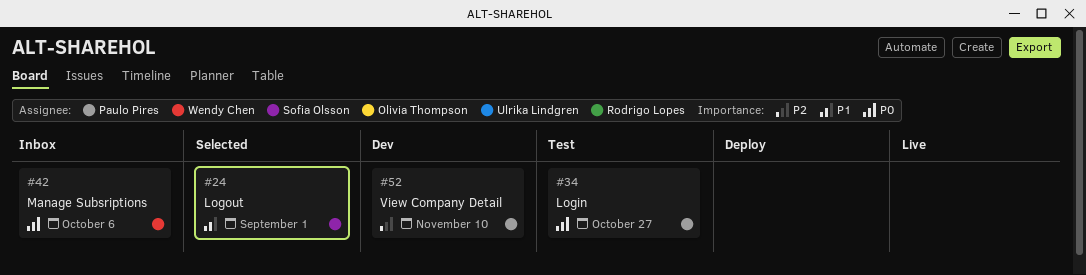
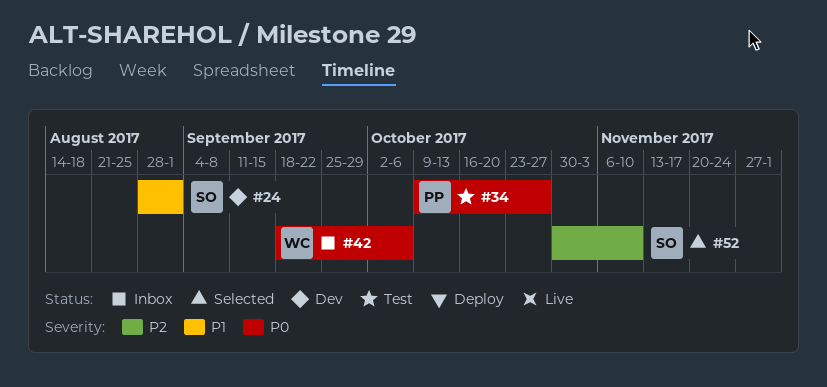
#24, status: Selected -> Dev
#52, status: Dev -> Selected
#52, owner: Paulo Pires -> Sofia Olsson

